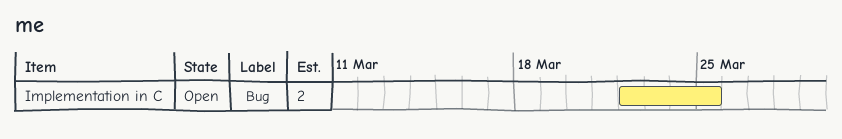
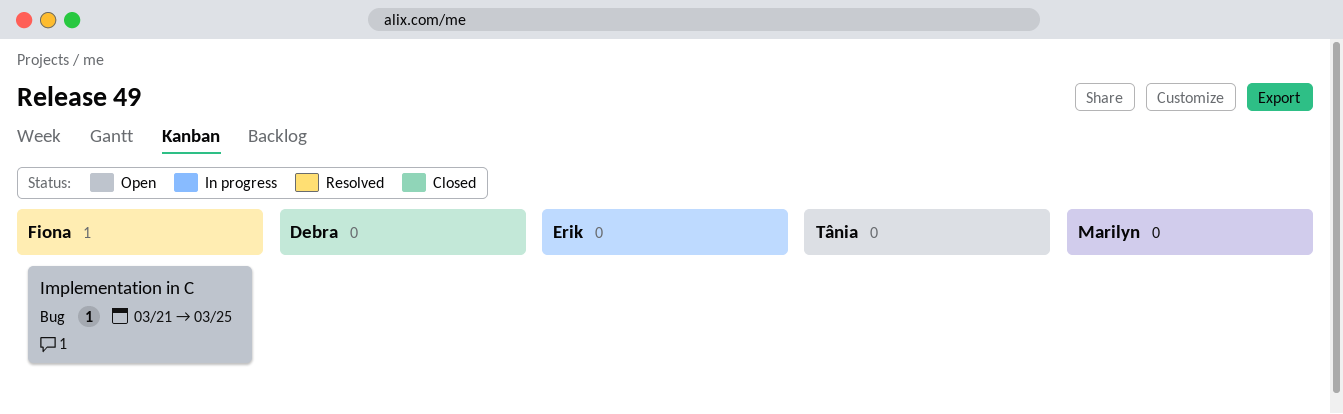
Implementation in C, estimate: 2 -> 1
Implementation in C, start: Mar 22 -> Mar 21

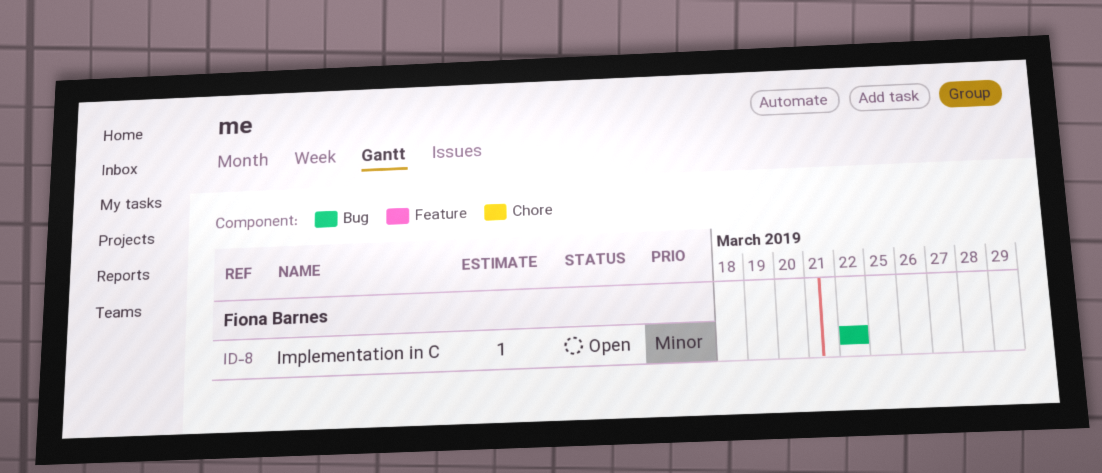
Implementation in C, start: Mar 21 -> Mar 22
Implementation in C, due: Mar 25 -> Mar 22

